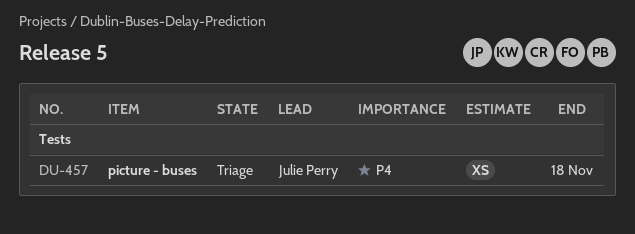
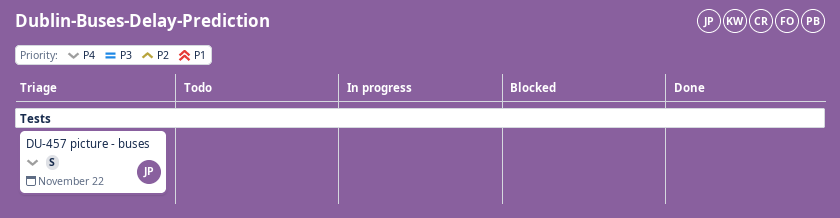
DU-457, estimate: XS -> S
DU-457, due: Nov 18 -> Nov 22

